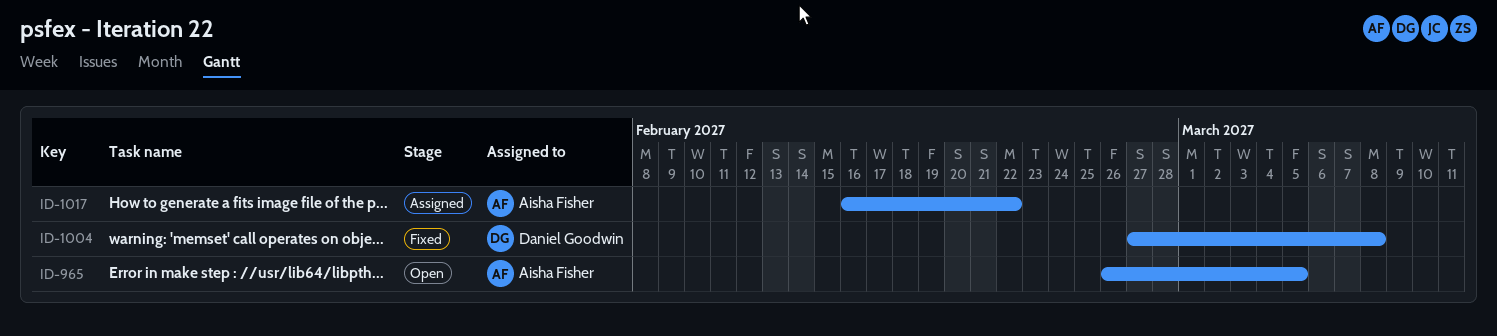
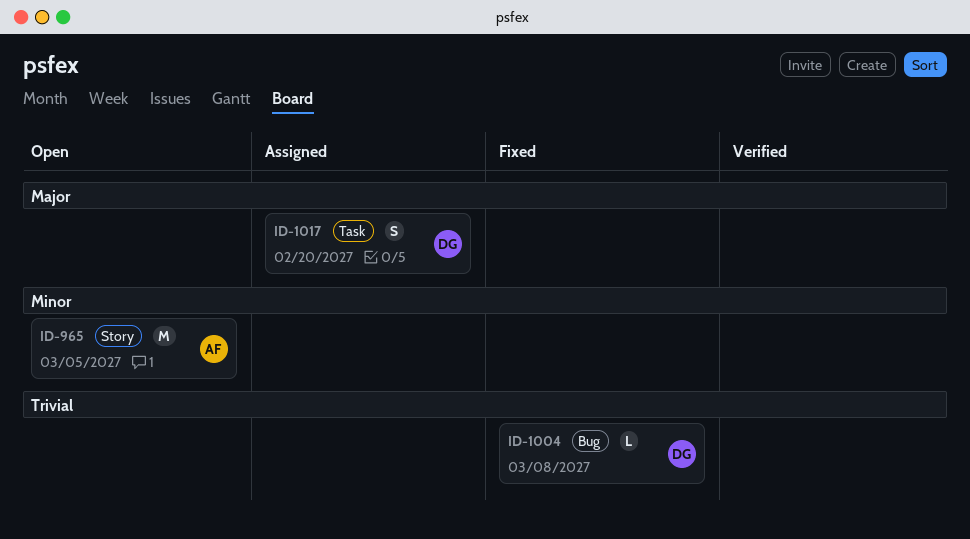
ID-1017, owner: Aisha Fisher -> Daniel Goodwin
ID-1017, due: Feb 22 -> Feb 20

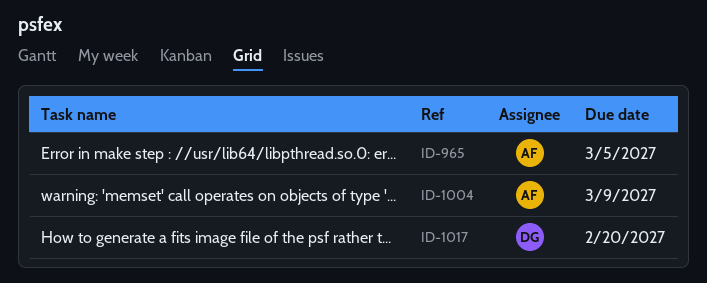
ID-1004, owner: DG -> AF
ID-1004, due: Mar 8 -> Mar 9

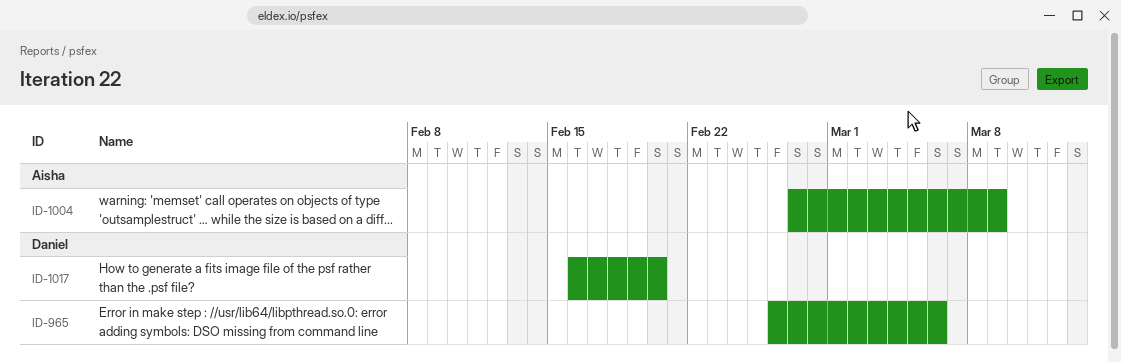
ID-965, owner: Aisha -> Daniel
ID-965, due: Mar 5 -> Mar 6

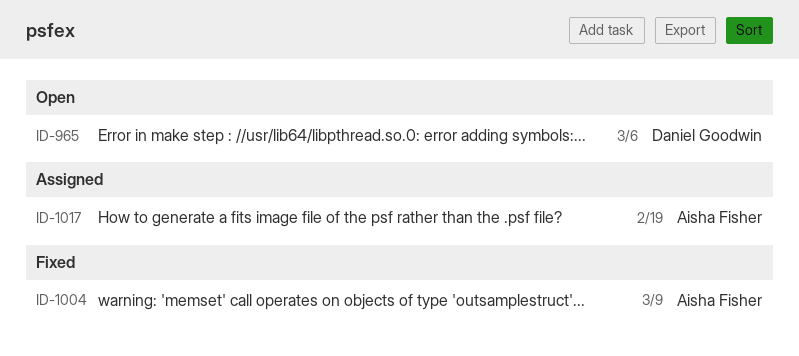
ID-1017, owner: Daniel Goodwin -> Aisha Fisher
ID-1017, due: Feb 20 -> Feb 19

